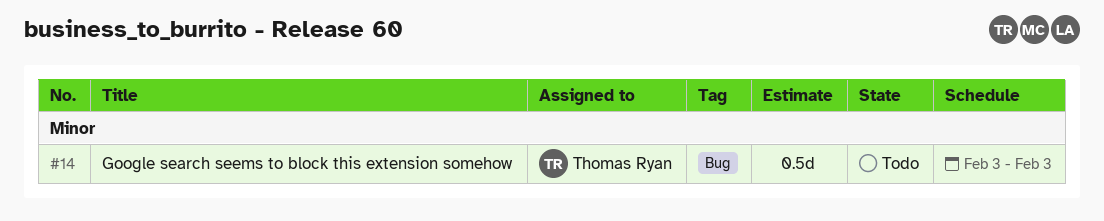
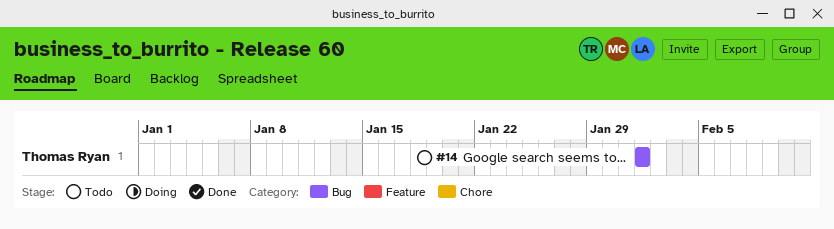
#14, start: Feb 3 -> Feb 1
#14, due: Feb 3 -> Feb 1

